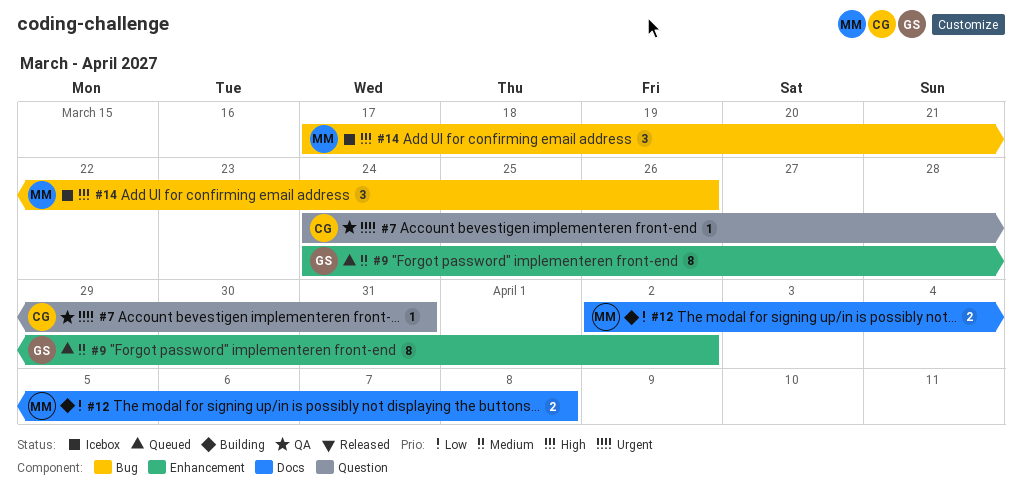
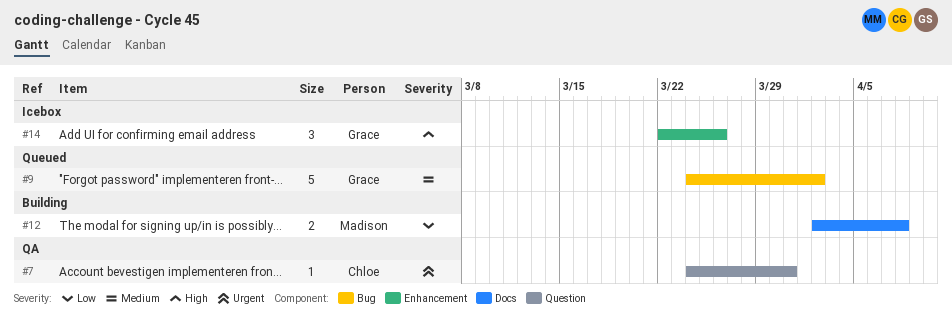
#9, label: Enhancement -> Bug
#9, estimate: 8 -> 5
#14, owner: Madison -> Grace
#14, label: Bug -> Enhancement
#14, start: Mar 17 -> Mar 22

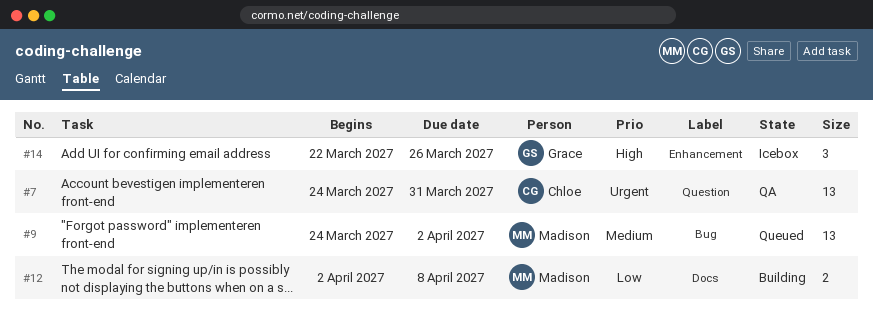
#7, estimate: 1 -> 13
#9, owner: Grace -> Madison
#9, estimate: 5 -> 13

